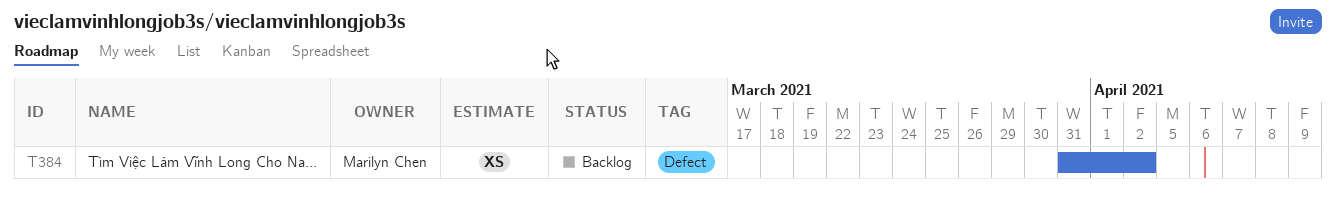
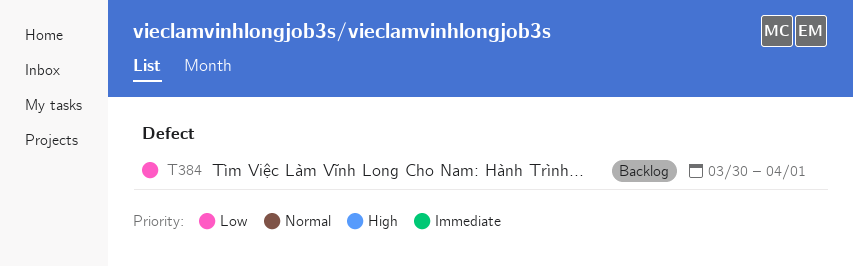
T384, start: Mar 31 -> Mar 30
T384, due: Apr 2 -> Apr 1

